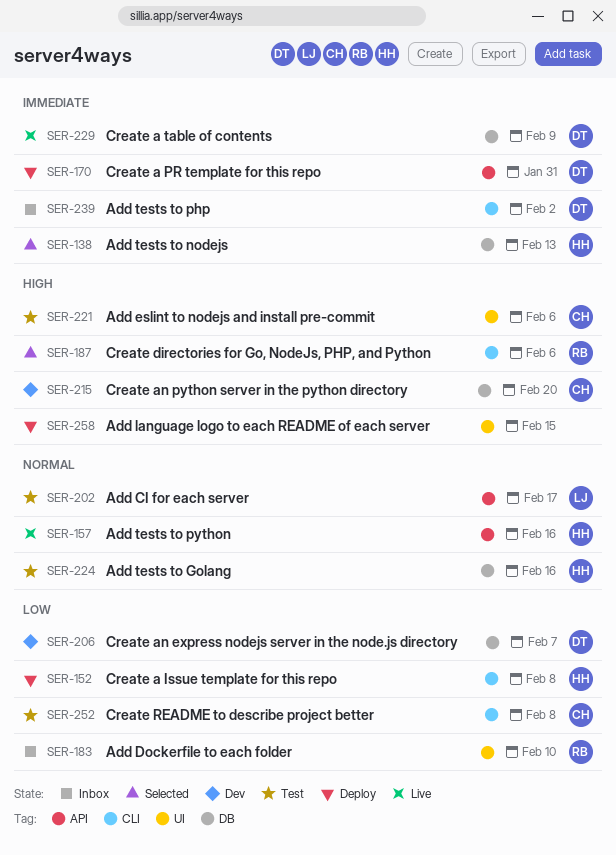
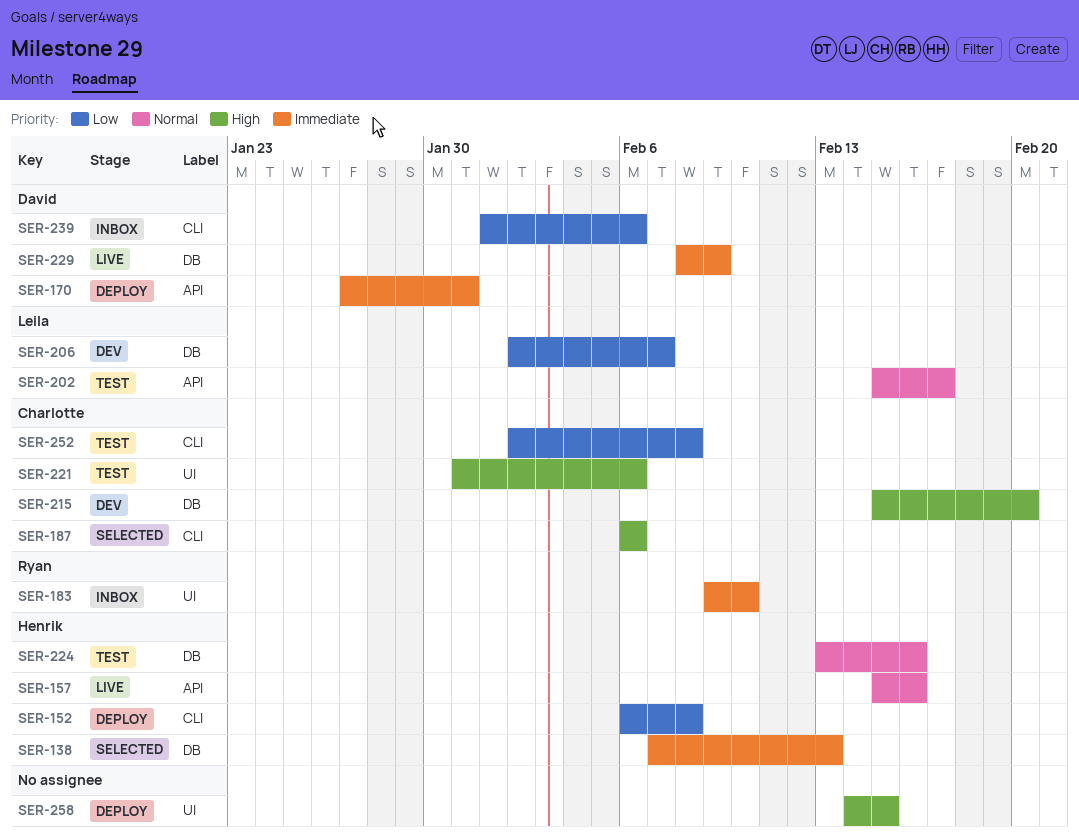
SER-183, priority: Low -> Immediate
SER-187, owner: Ryan -> Charlotte
SER-206, owner: David -> Leila
SER-239, priority: Immediate -> Low
SER-239, due: Feb 2 -> Feb 6

